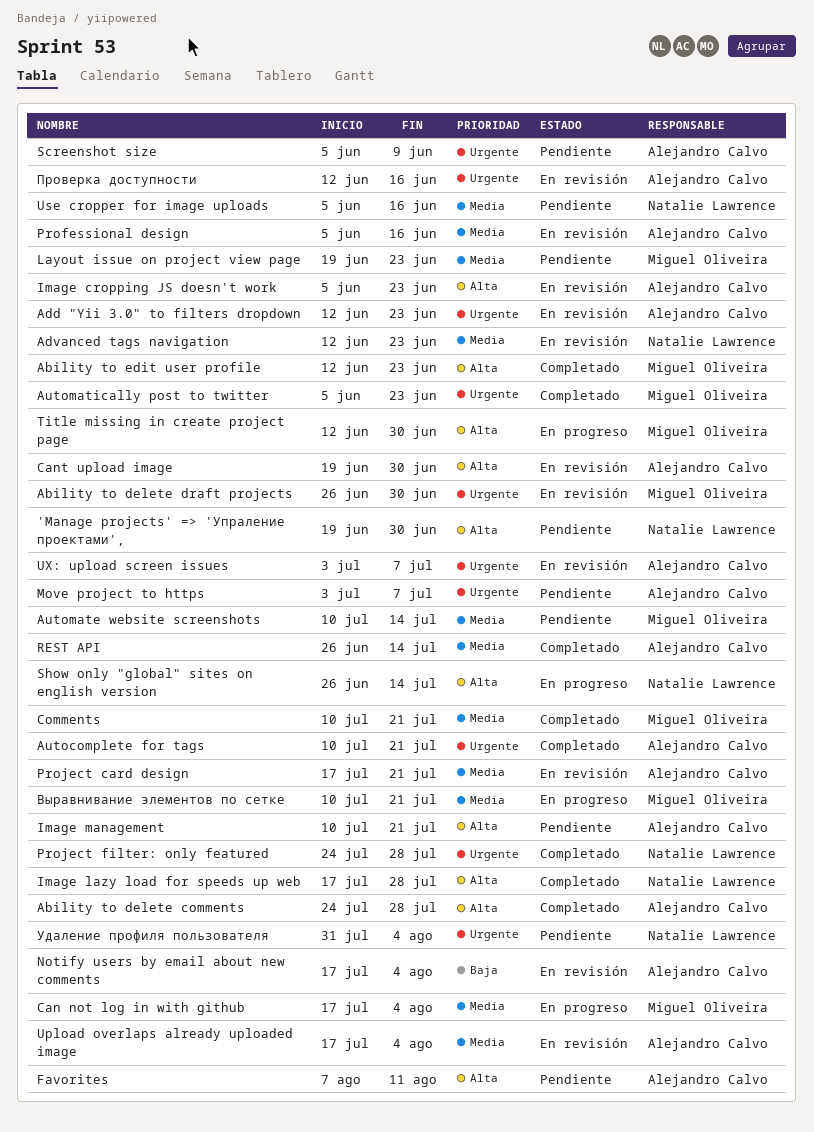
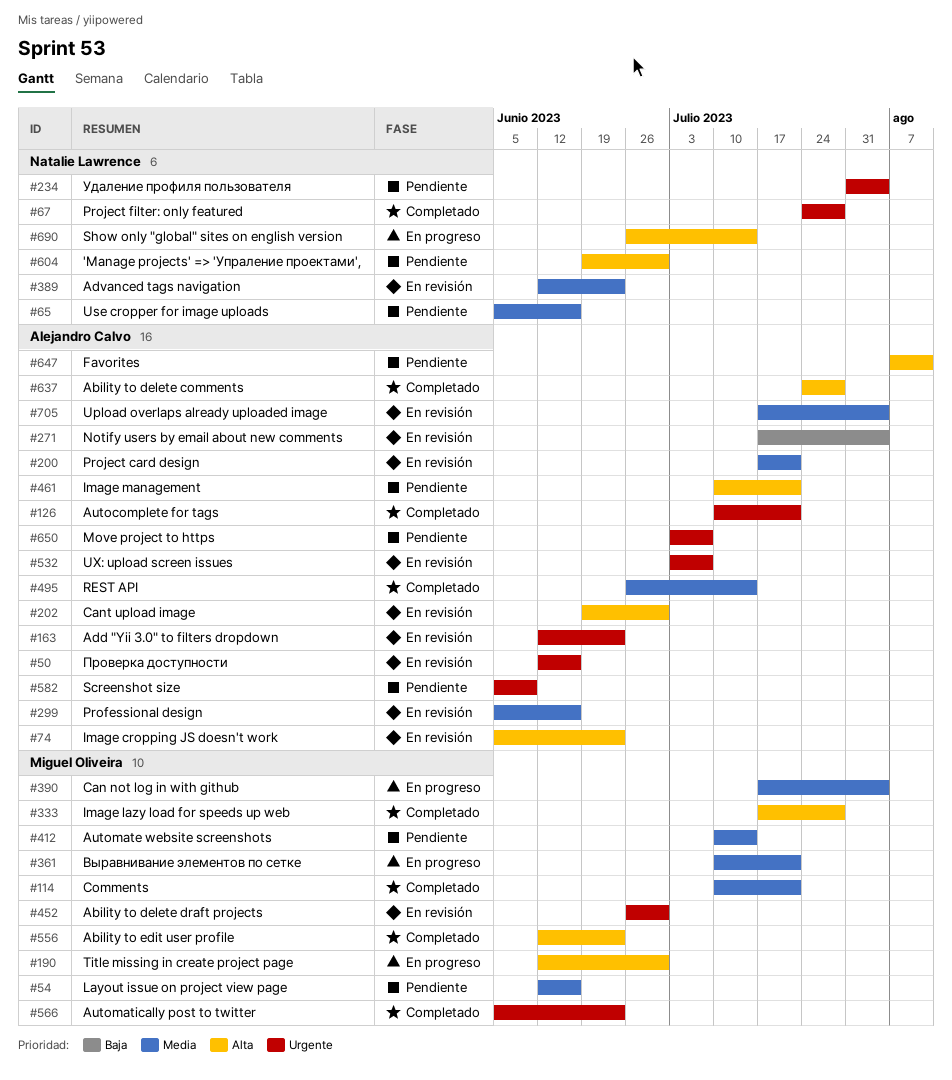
Image lazy load for speeds up web, owner: Natalie Lawrence -> Miguel Oliveira
Layout issue on project view page, start: Jun 19 -> Jun 12
Layout issue on project view page, due: Jun 23 -> Jun 16

